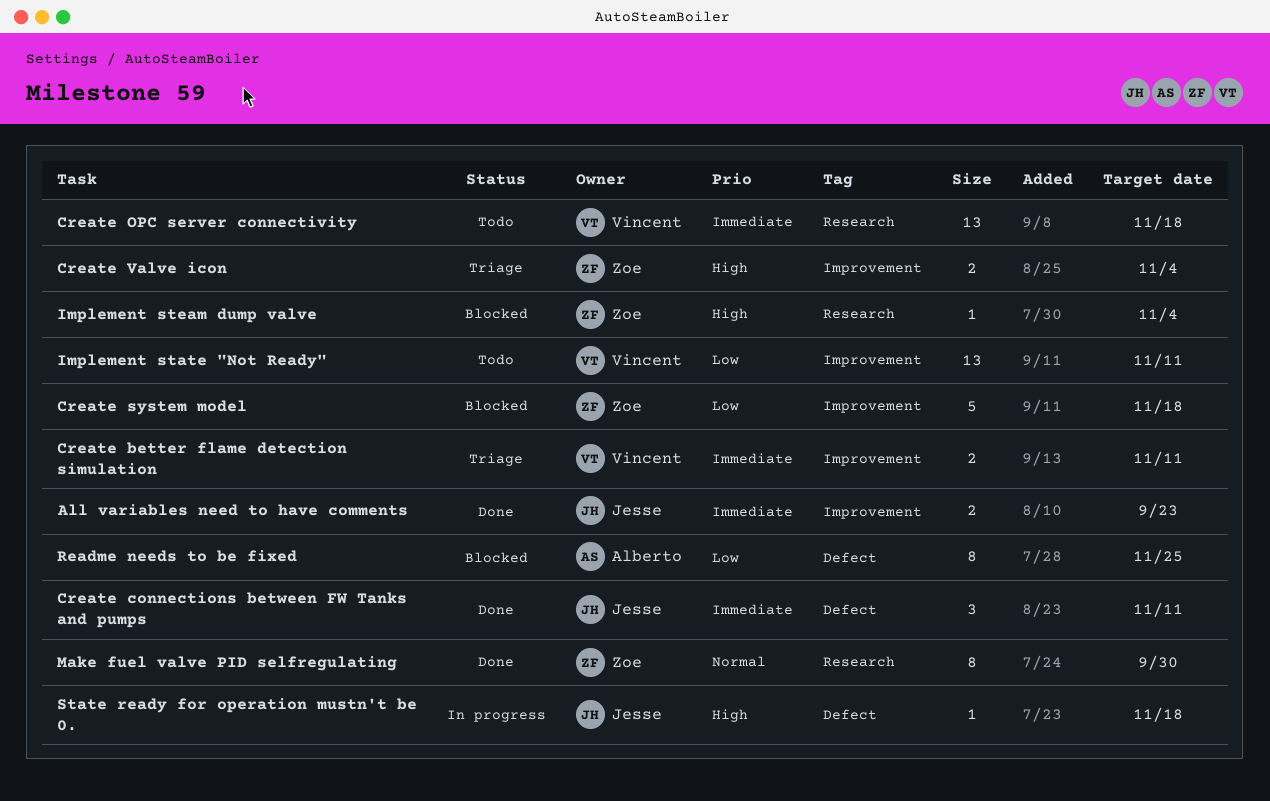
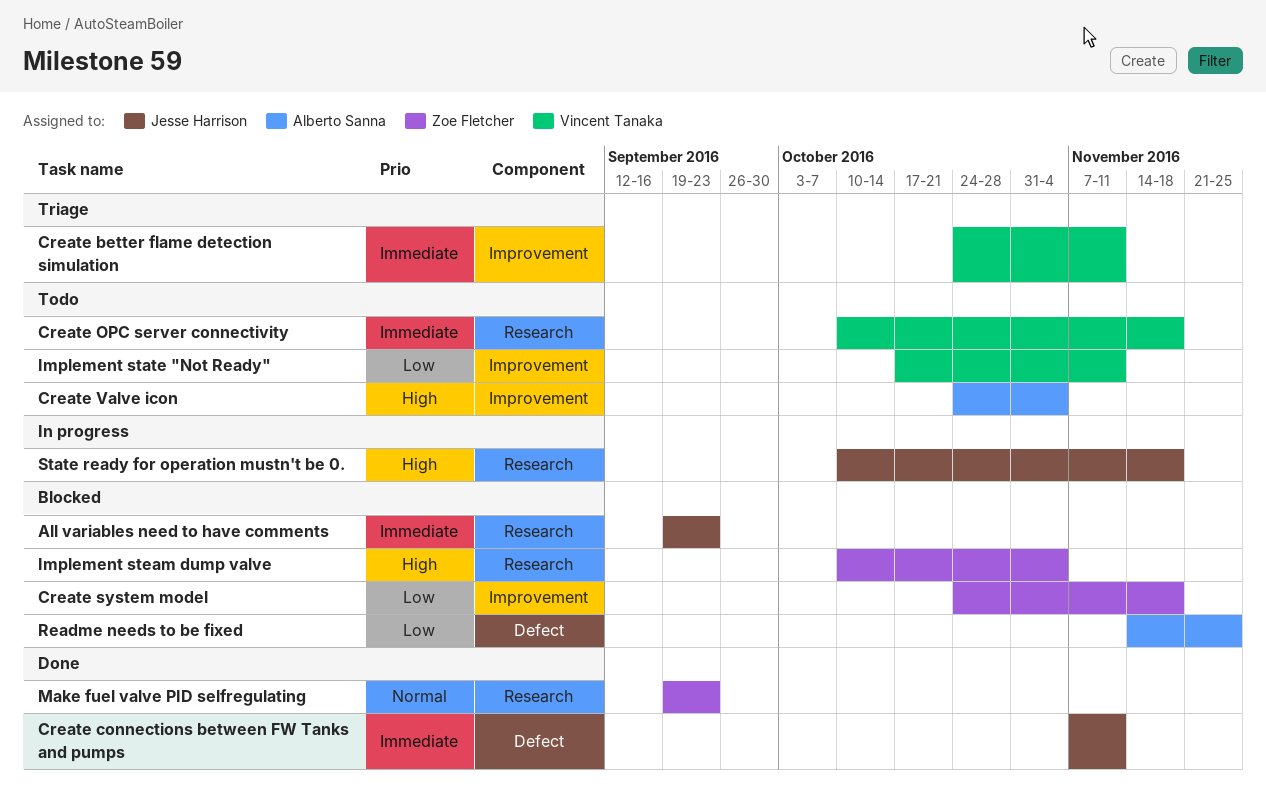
All variables need to have comments, status: Done -> Blocked
All variables need to have comments, label: Improvement -> Research
Create Valve icon, status: Triage -> Todo
Create Valve icon, owner: Zoe Fletcher -> Alberto Sanna
Make fuel valve PID selfregulating, due: Sep 30 -> Sep 23
State ready for operation mustn't be 0., label: Defect -> Research

